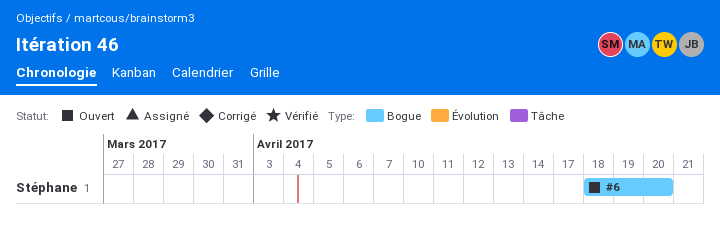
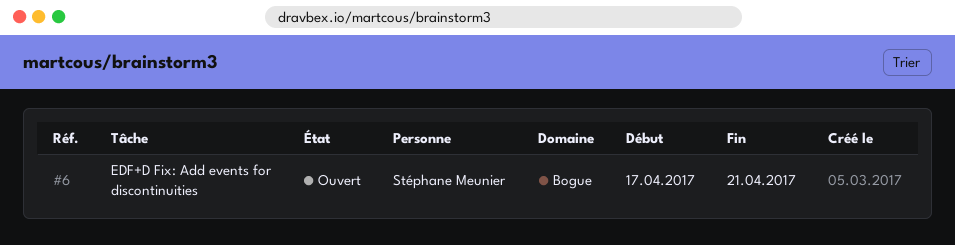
#6, start: Apr 18 -> Apr 17
#6, due: Apr 20 -> Apr 21

